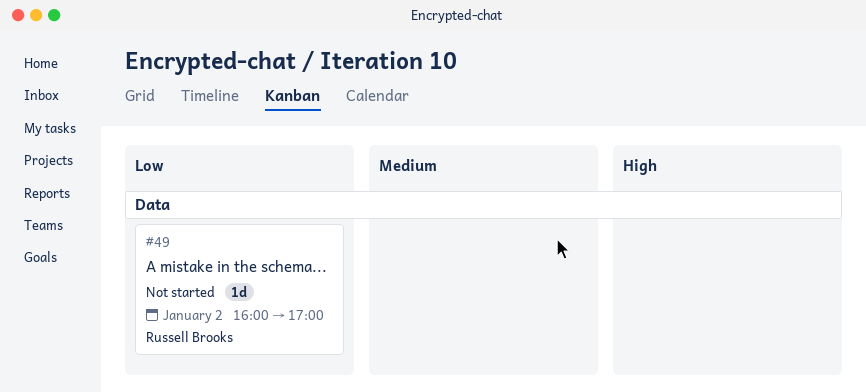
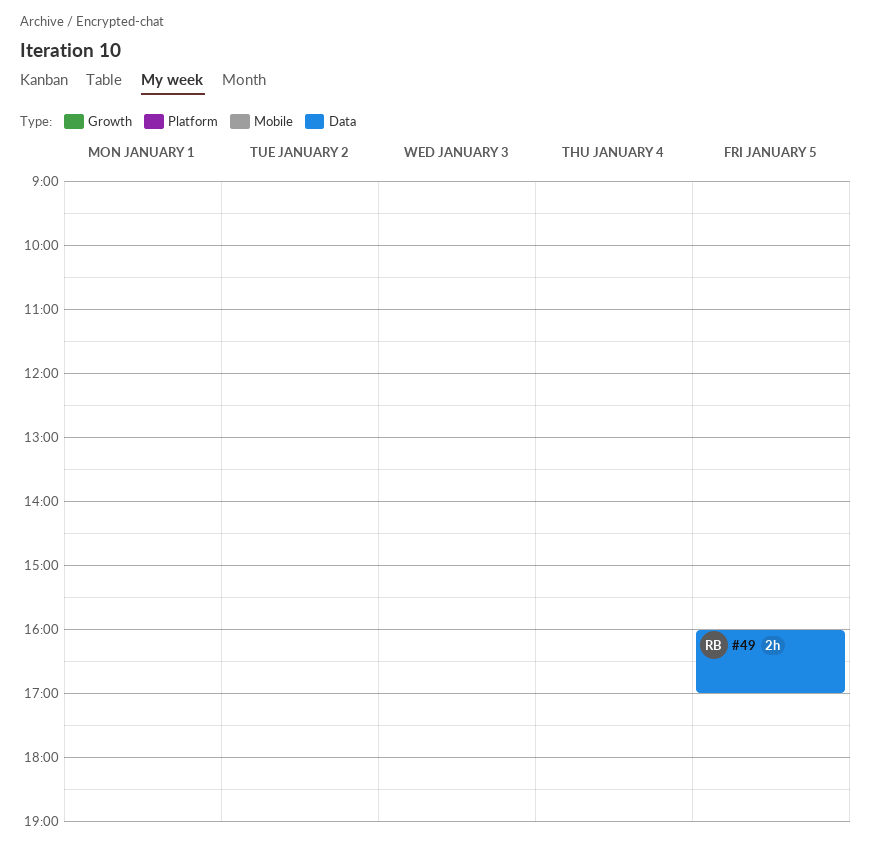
#49, estimate: 1d -> 2h
#49, day: Jan 2 -> Jan 5

